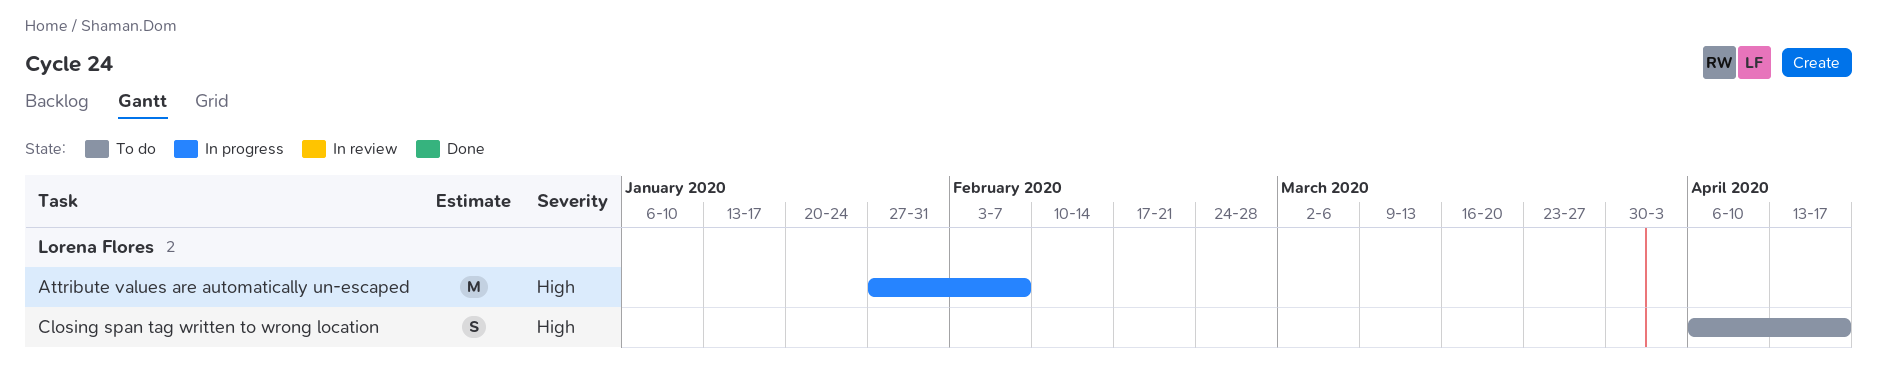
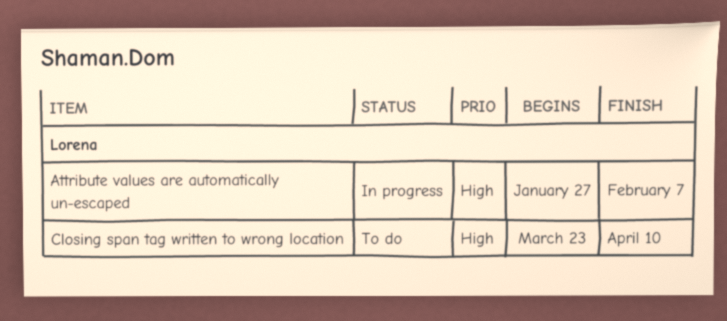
Closing span tag written to wrong location, start: Apr 6 -> Mar 23
Closing span tag written to wrong location, due: Apr 17 -> Apr 10

